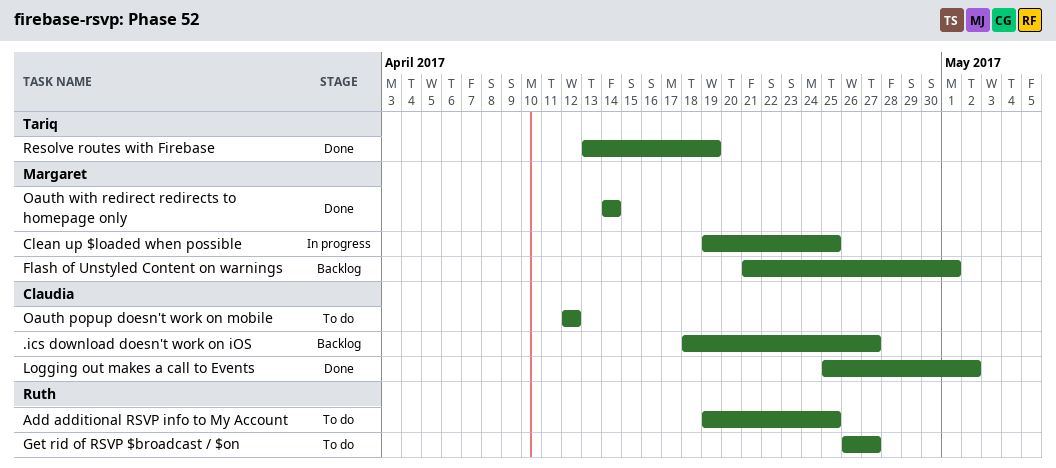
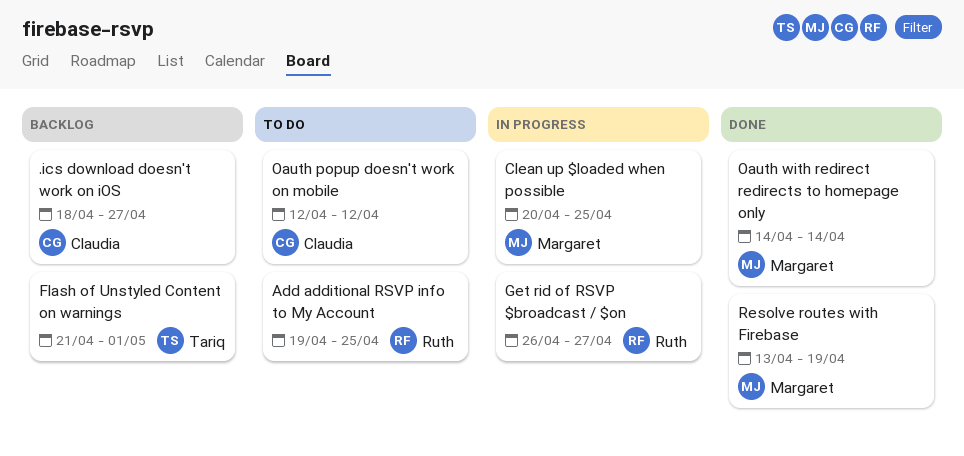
Clean up $loaded when possible, start: Apr 19 -> Apr 20
Flash of Unstyled Content on warnings, owner: Margaret -> Tariq
Get rid of RSVP $broadcast / $on, status: To do -> In progress
Logging out makes a call to Events: present -> none
Resolve routes with Firebase, owner: Tariq -> Margaret

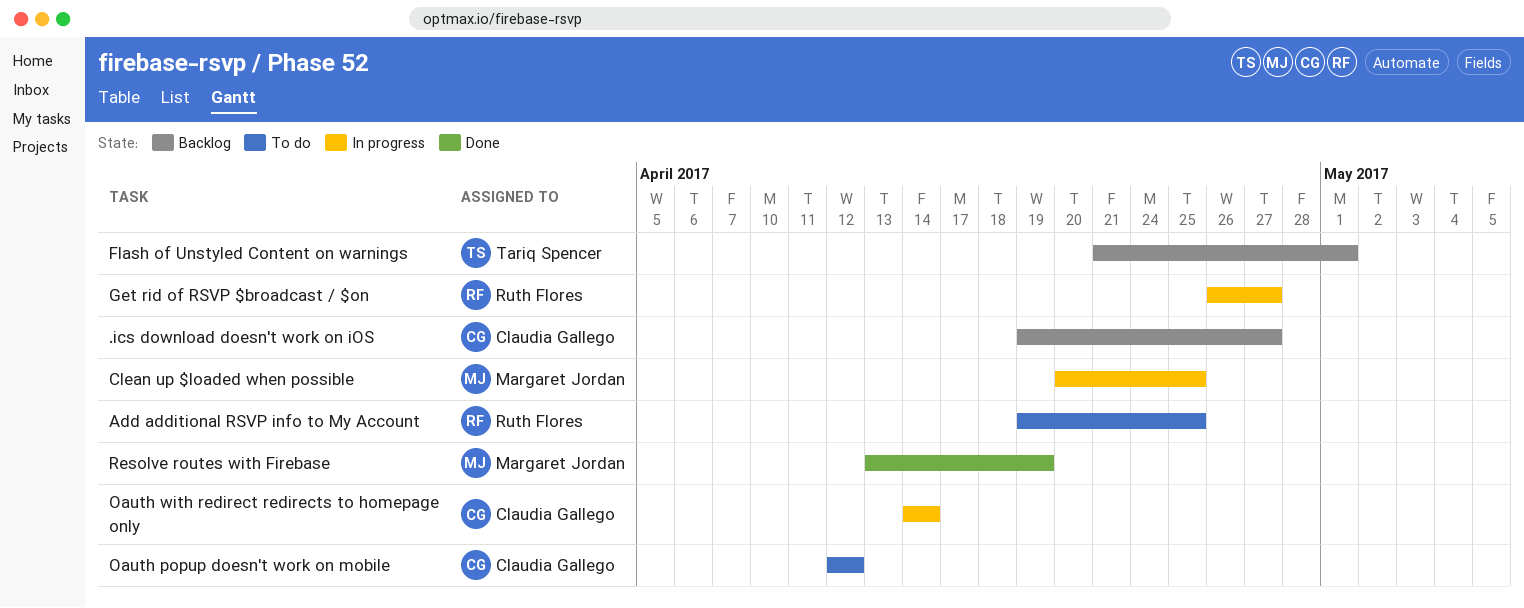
.ics download doesn't work on iOS, start: Apr 18 -> Apr 19
Oauth with redirect redirects to homepage only, status: Done -> In progress
Oauth with redirect redirects to homepage only, owner: Margaret Jordan -> Claudia Gallego

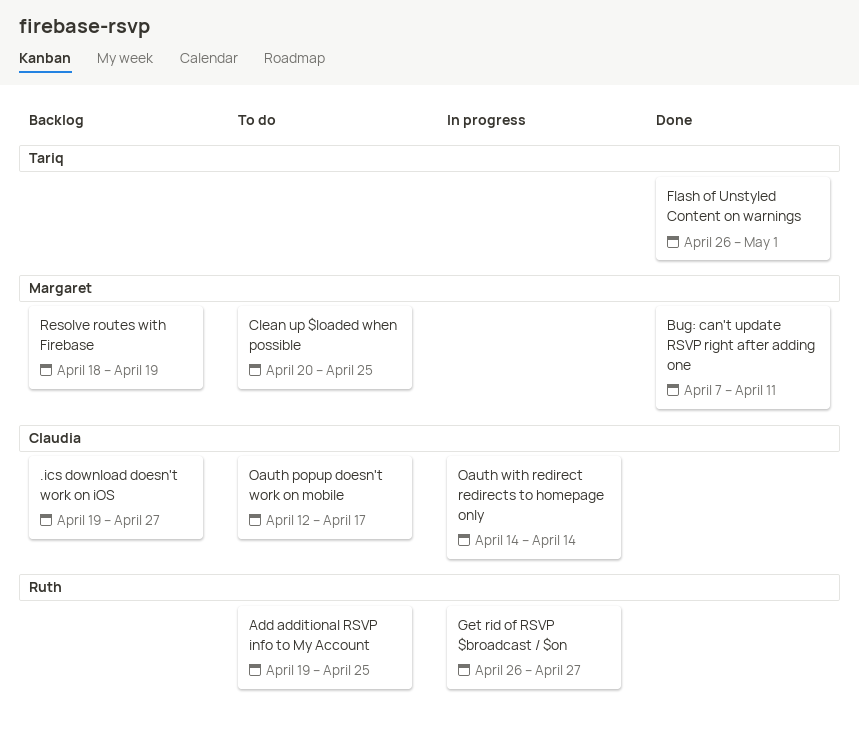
Bug: can't update RSVP right after adding one: none -> present
Clean up $loaded when possible, status: In progress -> To do
Flash of Unstyled Content on warnings, status: Backlog -> Done
Flash of Unstyled Content on warnings, start: Apr 21 -> Apr 26
Oauth popup doesn't work on mobile, due: Apr 12 -> Apr 17
Resolve routes with Firebase, status: Done -> Backlog
Resolve routes with Firebase, start: Apr 13 -> Apr 18

